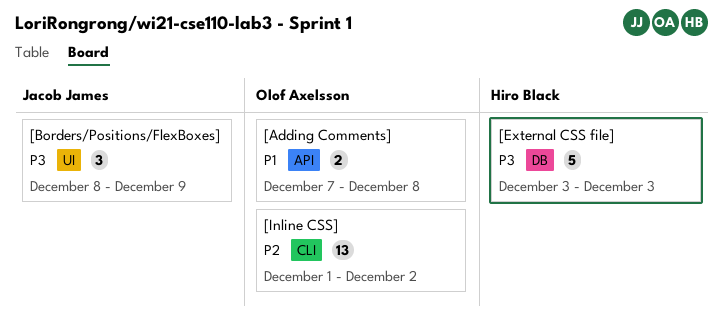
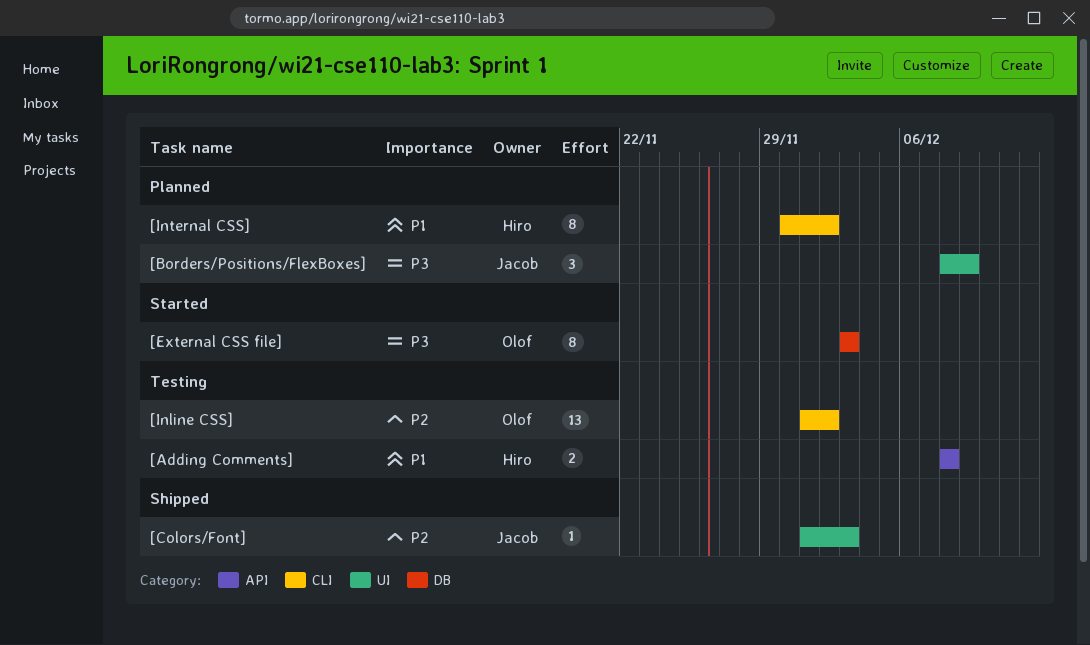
[Adding Comments], owner: Olof Axelsson -> Hiro Black
[Adding Comments], start: Dec 7 -> Dec 8
[Colors/Font]: none -> present
[External CSS file], owner: Hiro Black -> Olof Axelsson
[External CSS file], estimate: 5 -> 8
[Internal CSS]: none -> present

